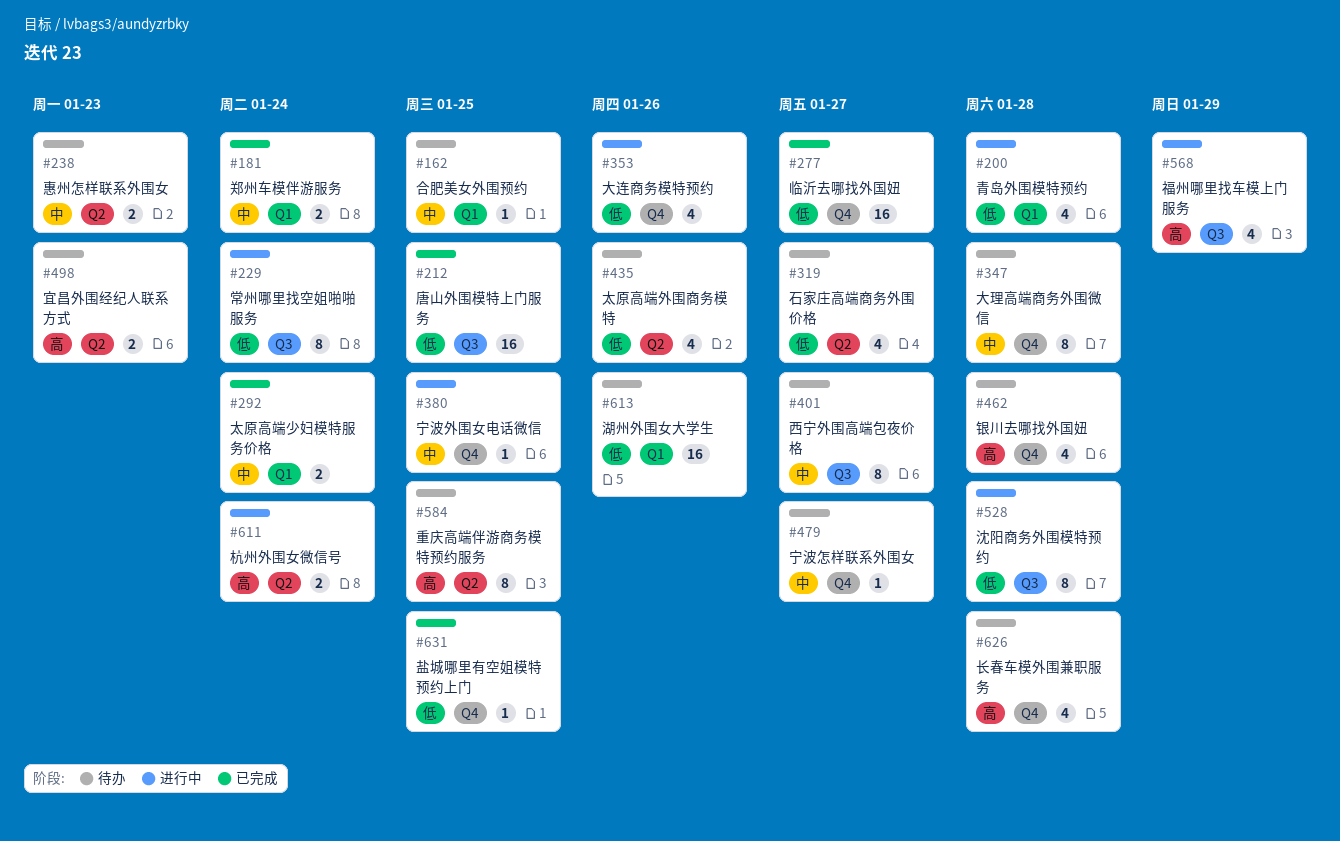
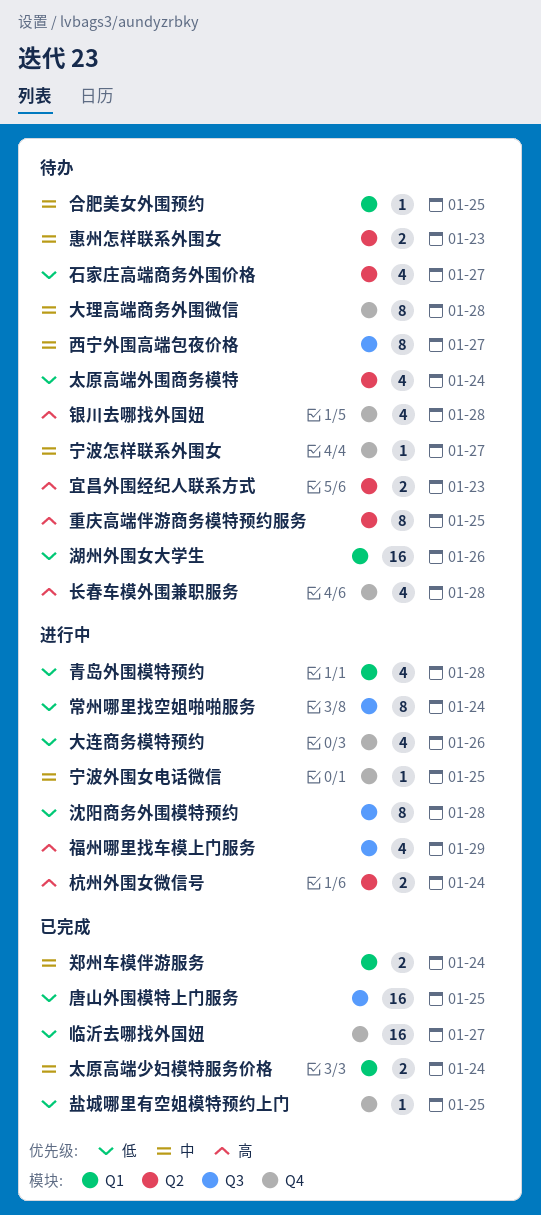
太原高端外围商务模特, due: Jan 26 -> Jan 24

